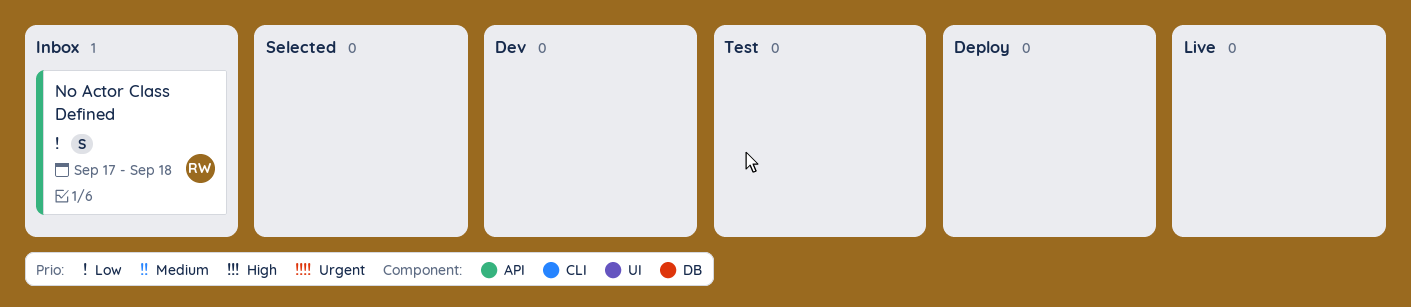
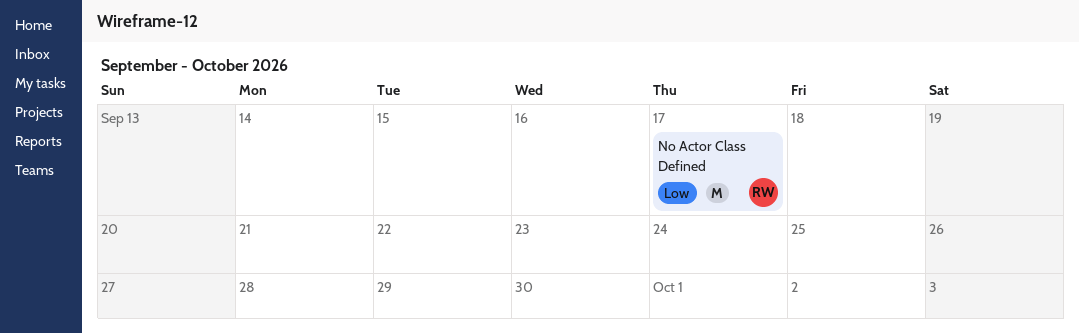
No Actor Class Defined, estimate: S -> M
No Actor Class Defined, due: Sep 18 -> Sep 17

